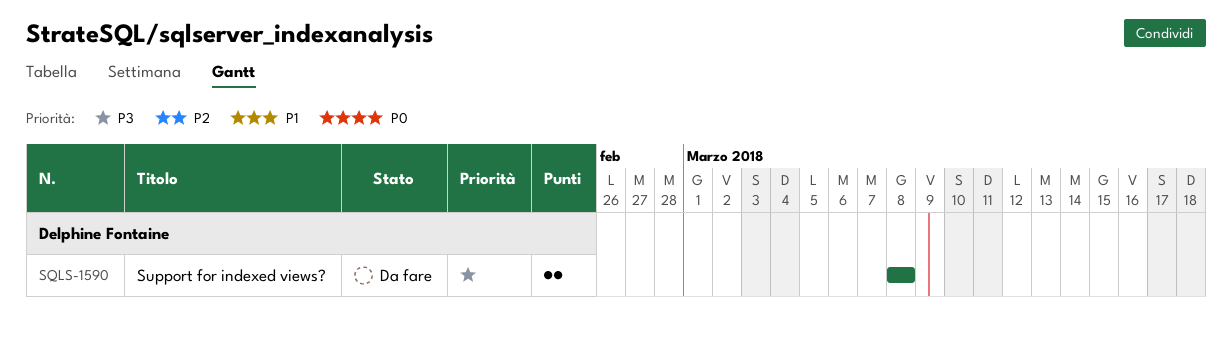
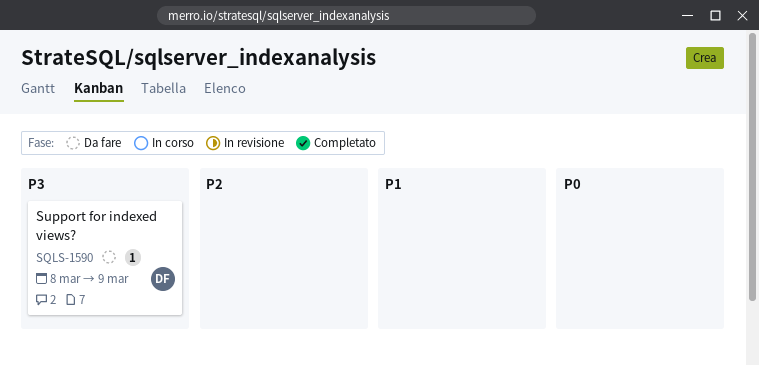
SQLS-1590, estimate: 2 -> 1
SQLS-1590, due: Mar 8 -> Mar 9

